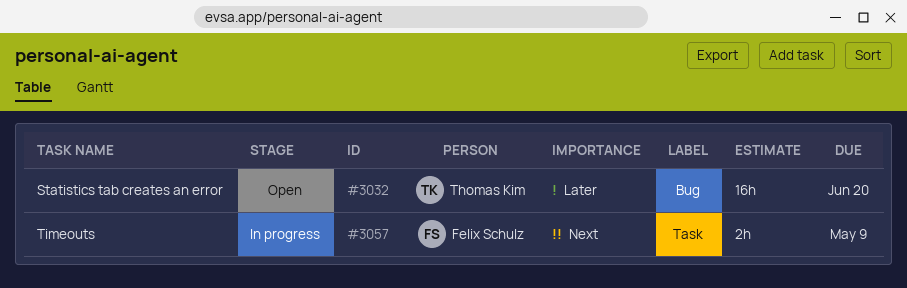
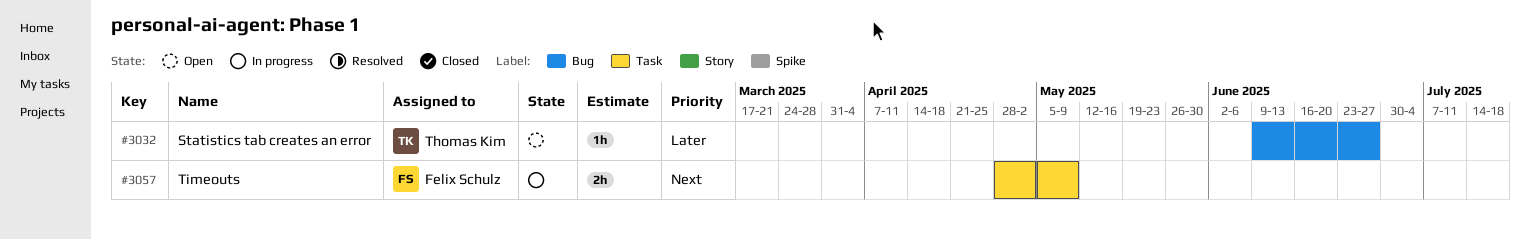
#3032, estimate: 16h -> 1h
#3032, due: Jun 20 -> Jun 27

